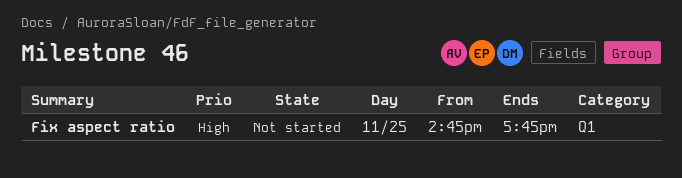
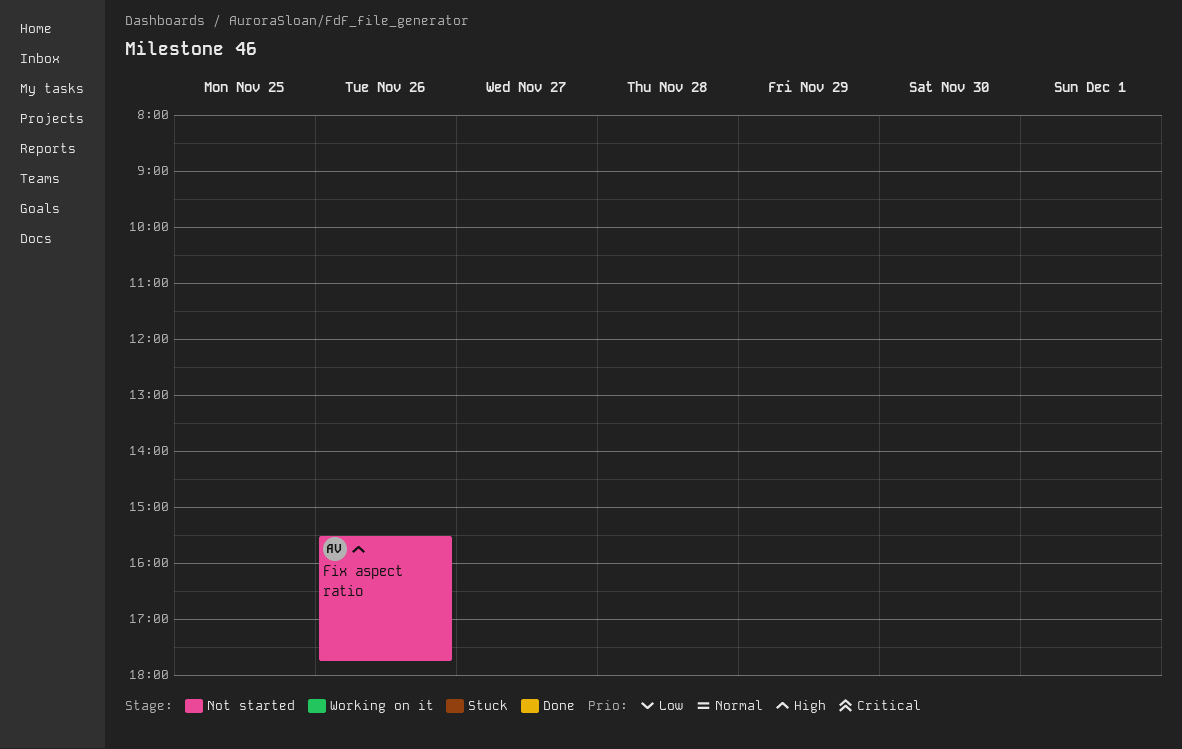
Fix aspect ratio, day: Nov 25 -> Nov 26
Fix aspect ratio, begins: 14:45 -> 15:30

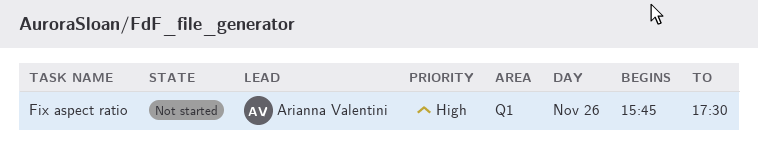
Fix aspect ratio, begins: 15:30 -> 15:45
Fix aspect ratio, ends: 17:45 -> 17:30

